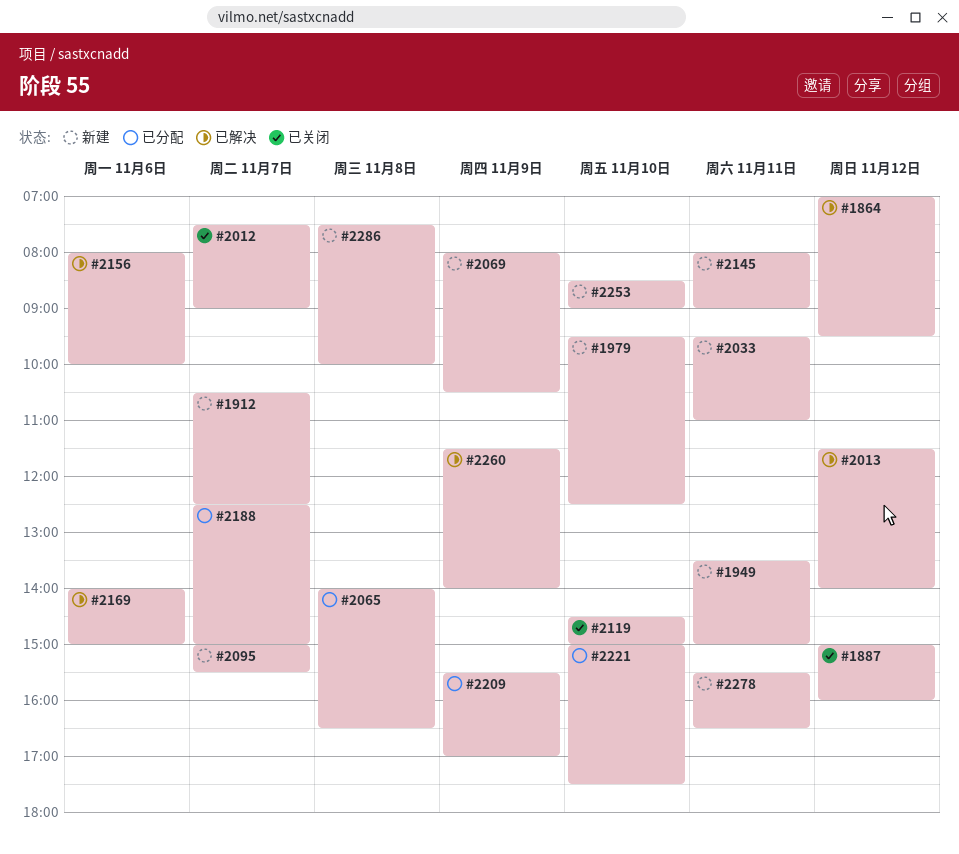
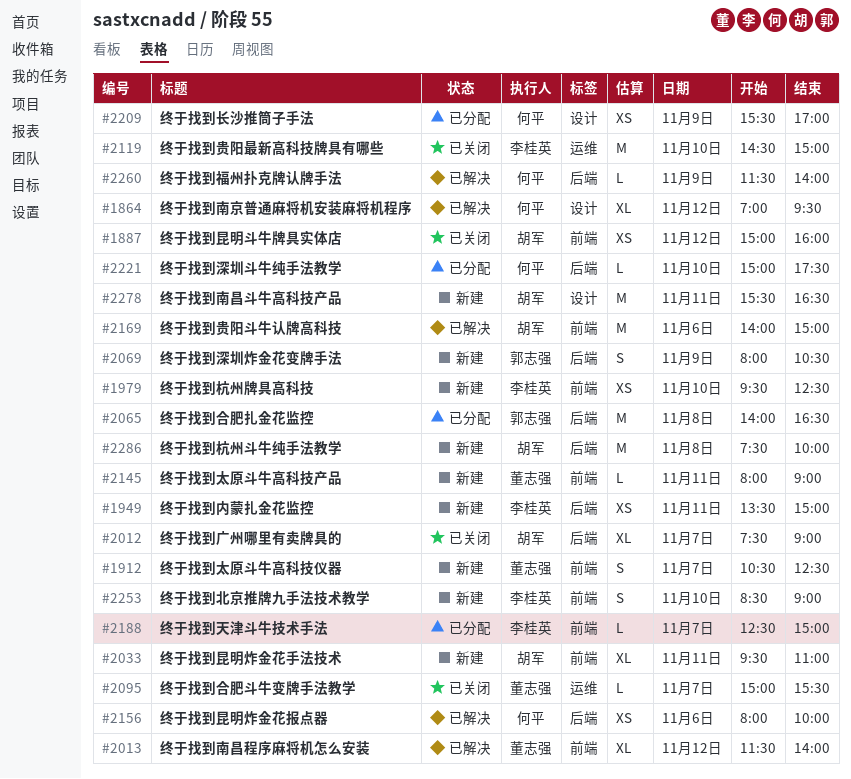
#2095, status: 新建 -> 已关闭

